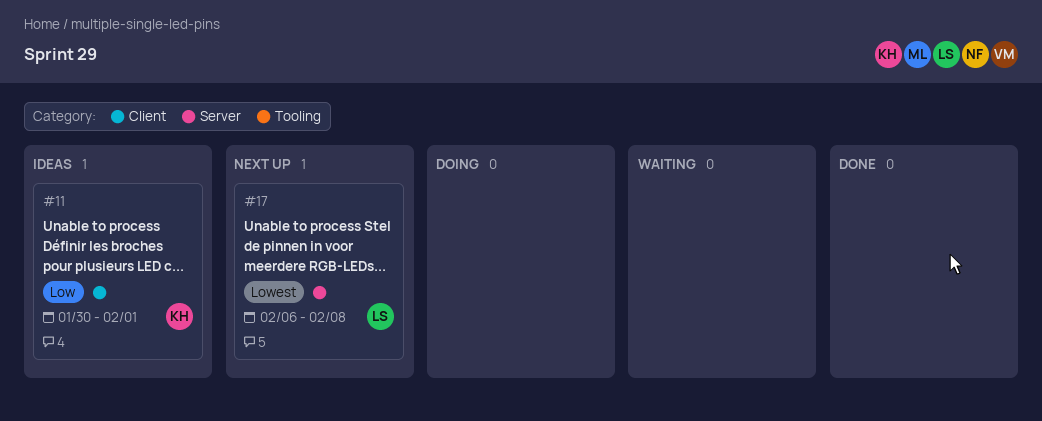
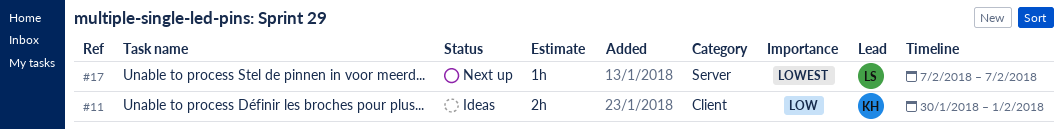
#17, start: Feb 6 -> Feb 7
#17, due: Feb 8 -> Feb 7

